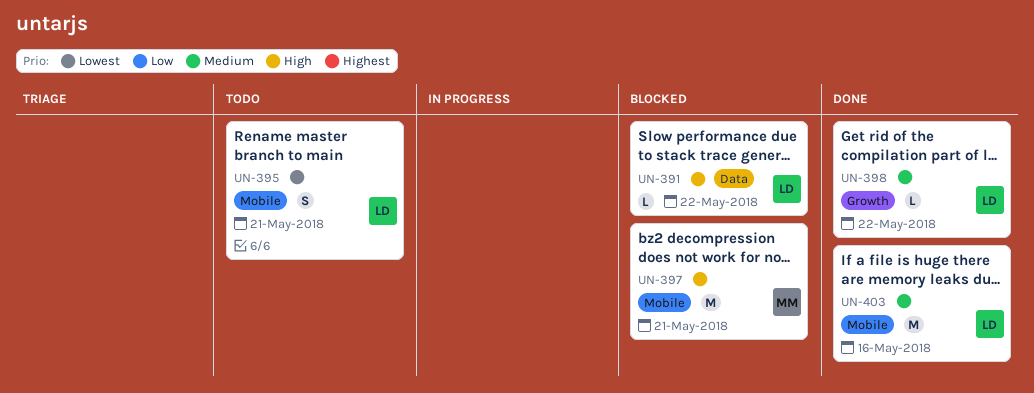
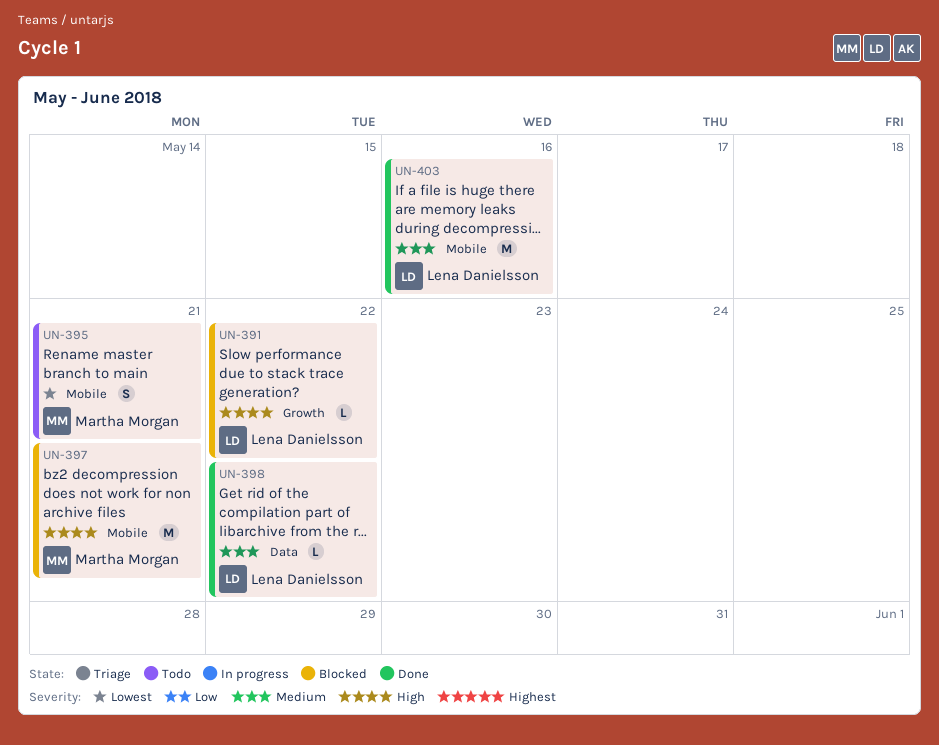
UN-391, label: Data -> Growth
UN-395, owner: Lena Danielsson -> Martha Morgan
UN-398, label: Growth -> Data

